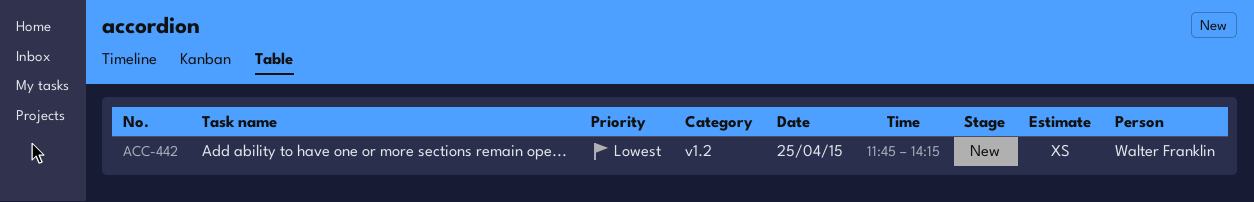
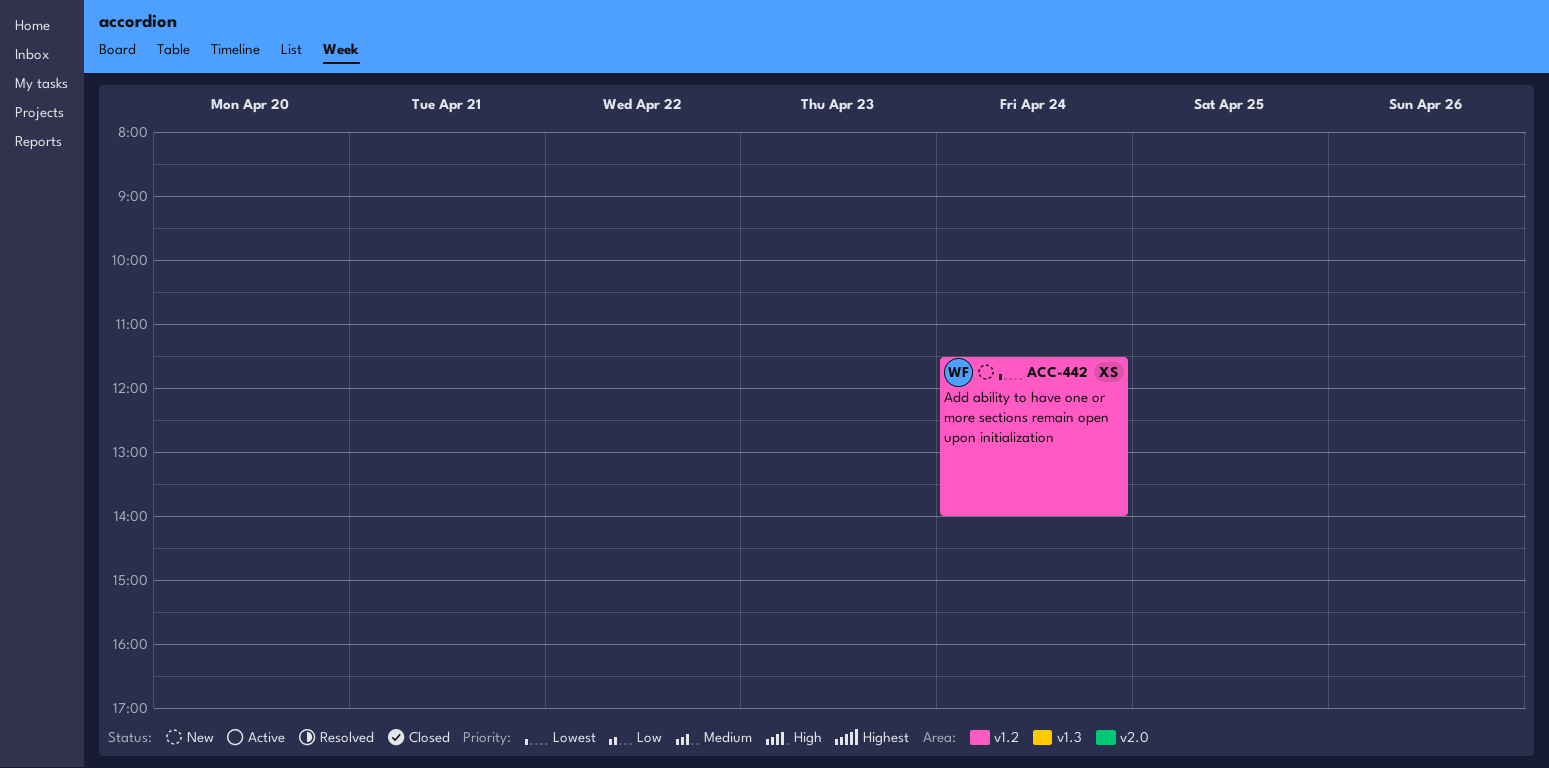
ACC-442, day: Apr 25 -> Apr 24
ACC-442, begins: 11:45 -> 11:30
ACC-442, ends: 14:15 -> 14:00

